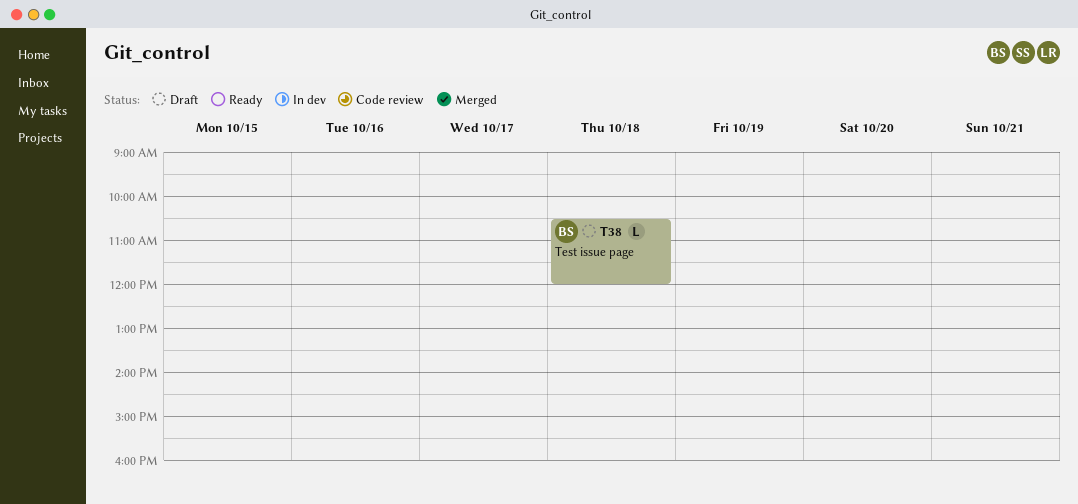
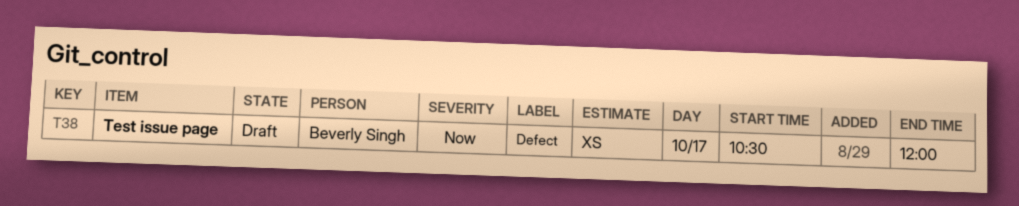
T38, estimate: L -> XS
T38, day: Oct 18 -> Oct 17

